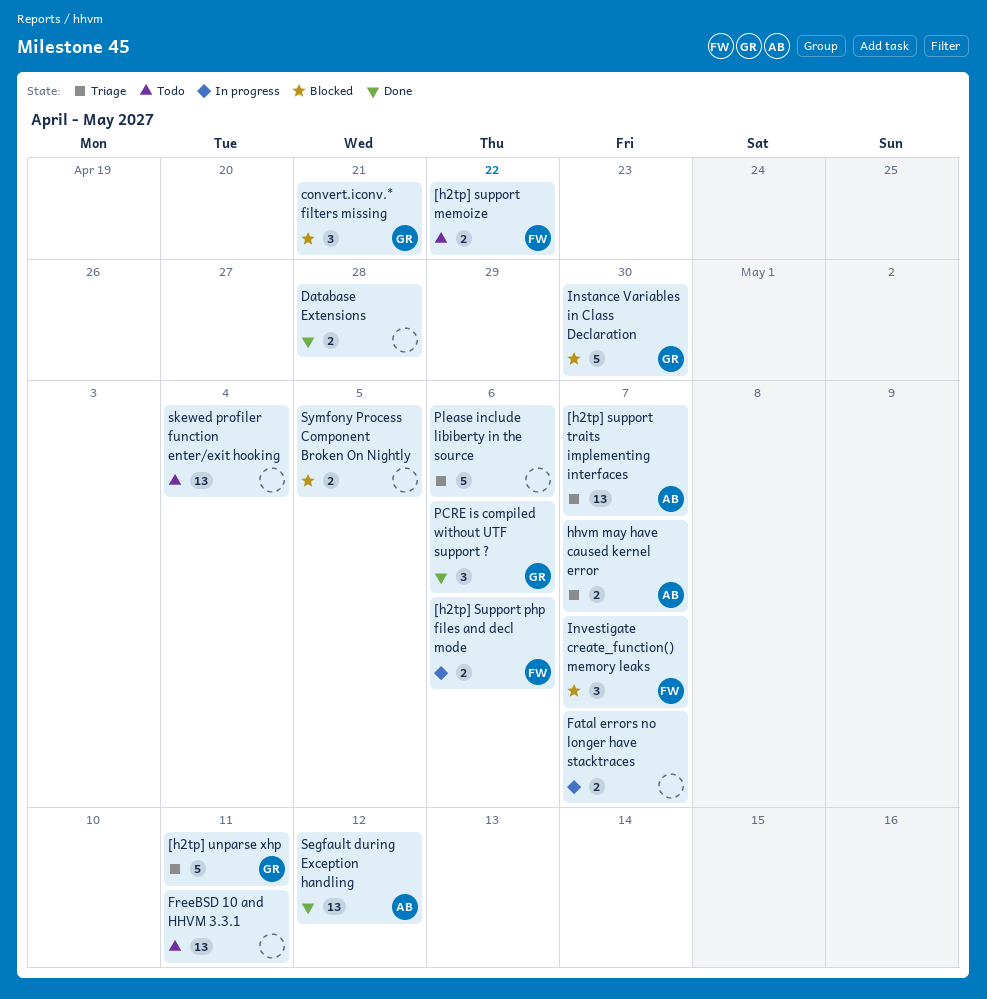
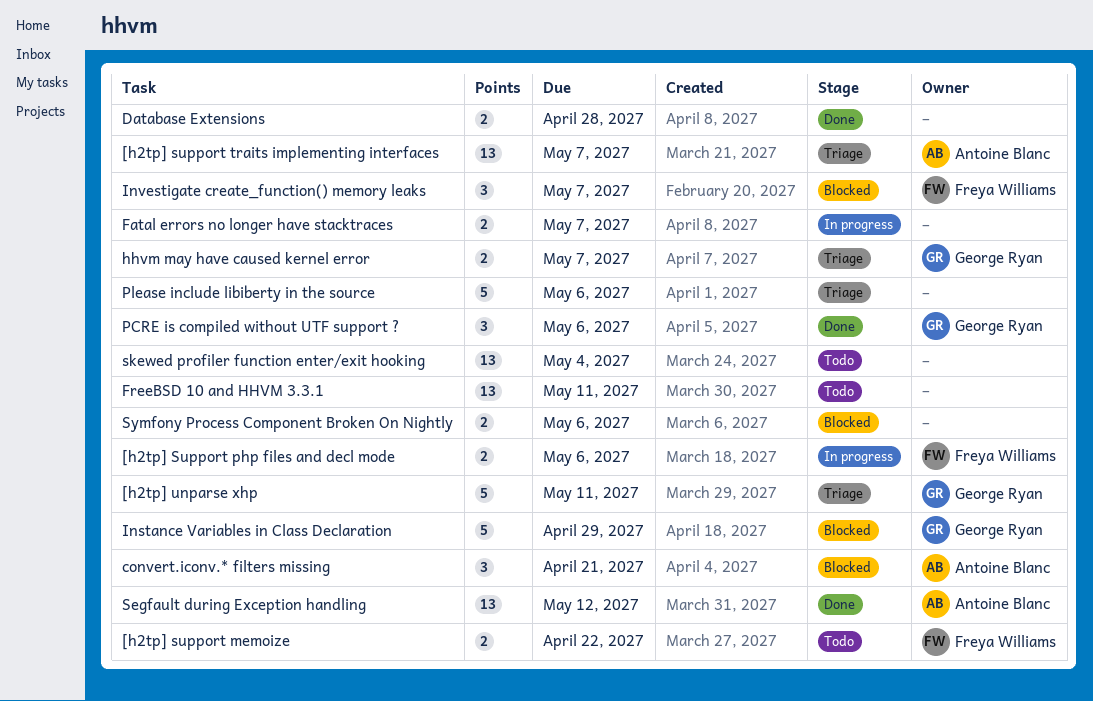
convert.iconv.* filters missing, owner: George Ryan -> Antoine Blanc
hhvm may have caused kernel error, owner: Antoine Blanc -> George Ryan
Instance Variables in Class Declaration, due: Apr 30 -> Apr 29
Symfony Process Component Broken On Nightly, due: May 5 -> May 6

